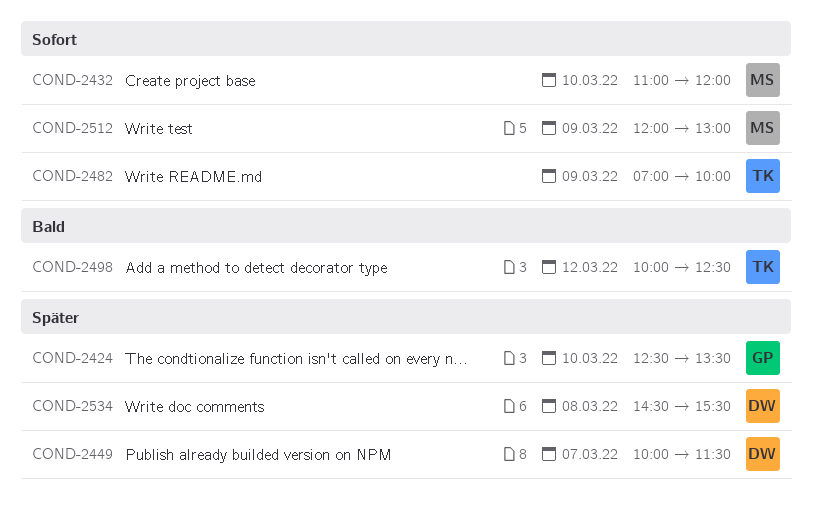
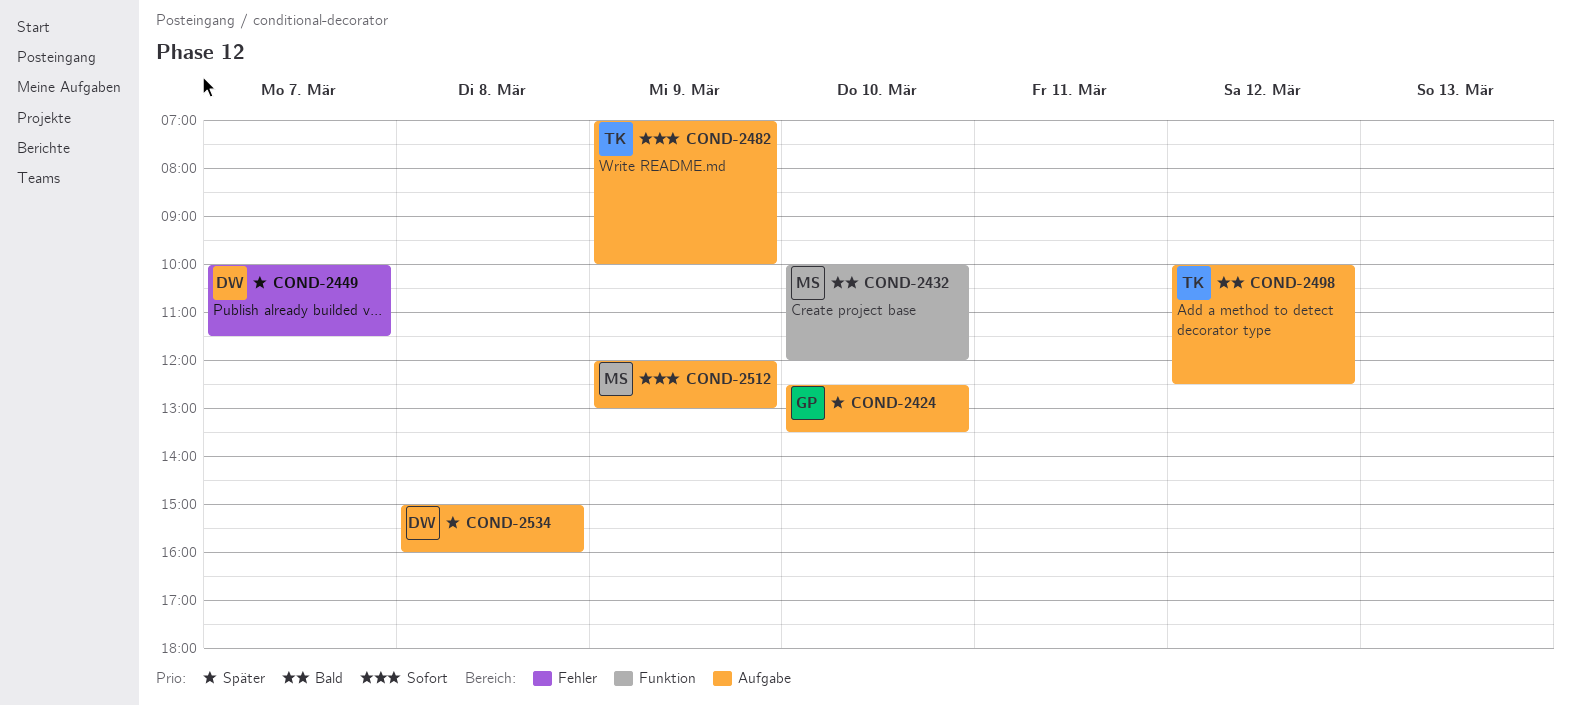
COND-2432, priority: Sofort -> Bald
COND-2432, begins: 11:00 -> 10:00
COND-2534, begins: 14:30 -> 15:00
COND-2534, ends: 15:30 -> 16:00

